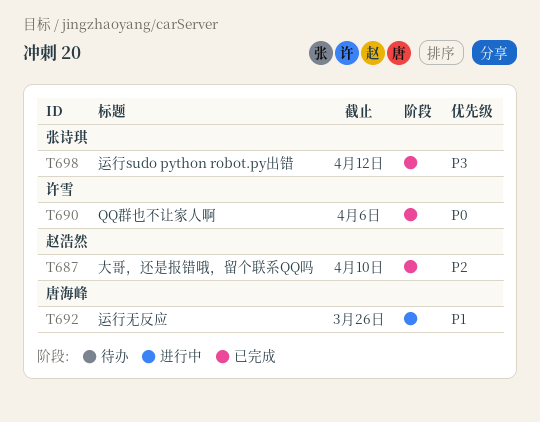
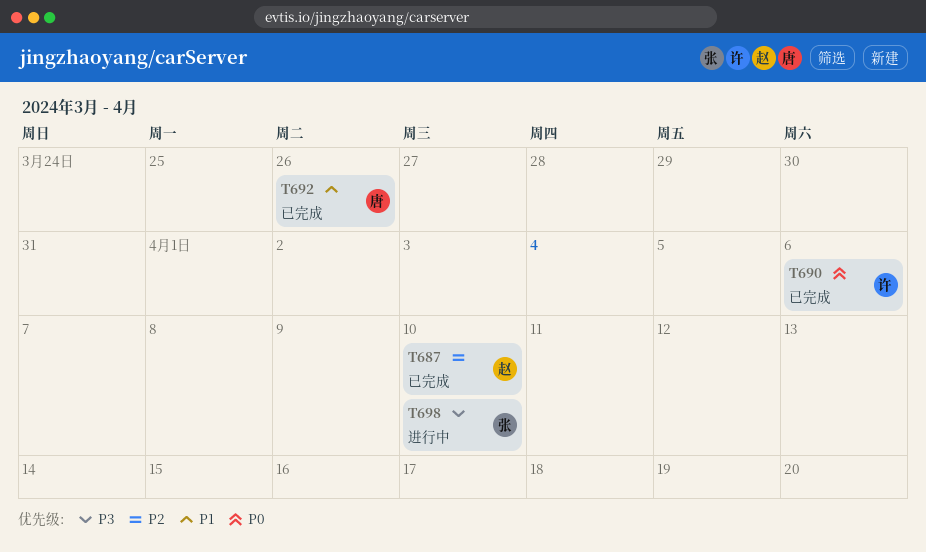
T692, status: 进行中 -> 已完成
T698, status: 已完成 -> 进行中
T698, due: Apr 12 -> Apr 10

